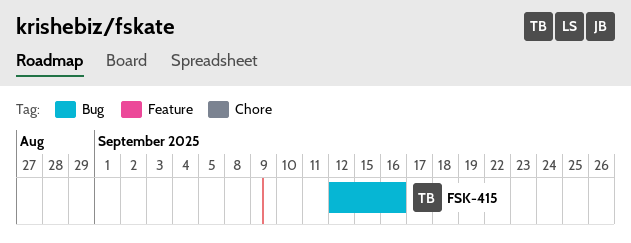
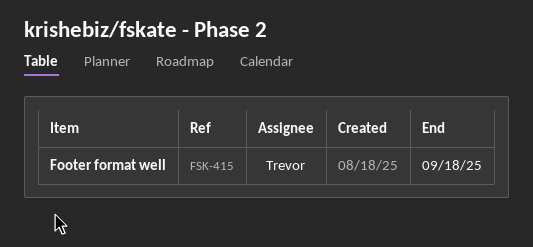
FSK-415, due: Sep 16 -> Sep 18

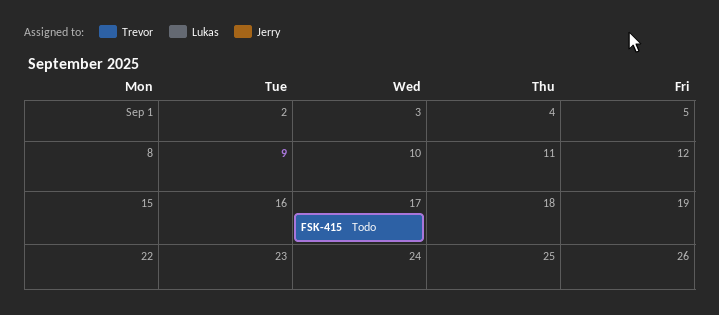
FSK-415, due: Sep 18 -> Sep 17

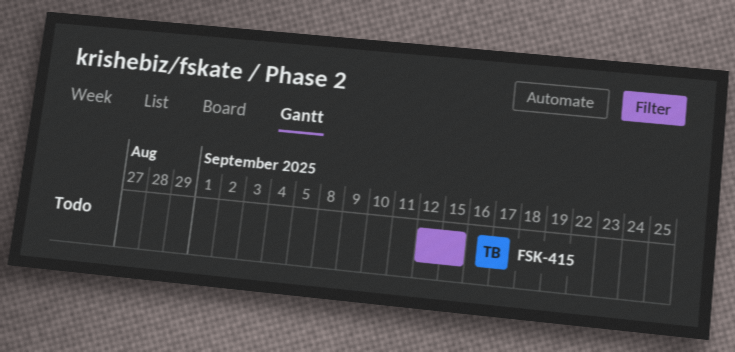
FSK-415, due: Sep 17 -> Sep 15

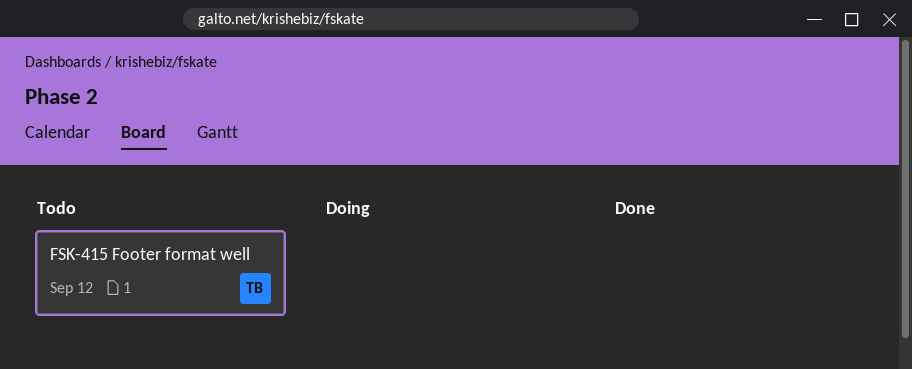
FSK-415, due: Sep 15 -> Sep 12

